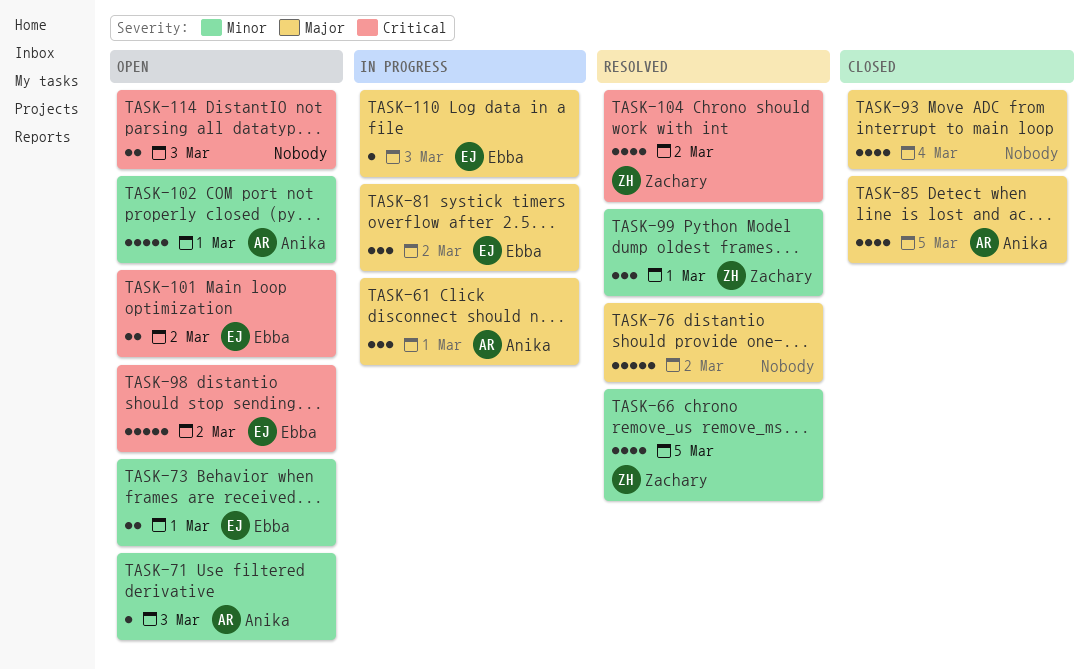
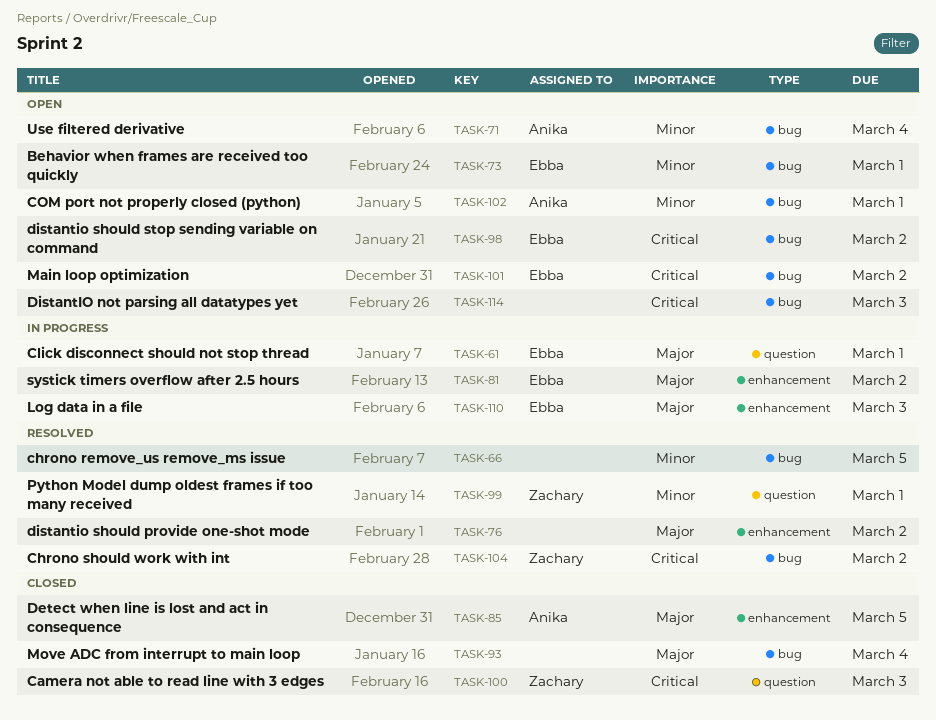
TASK-61, owner: Anika -> Ebba
TASK-66, owner: Zachary -> none
TASK-71, due: Mar 3 -> Mar 4
TASK-100: none -> present

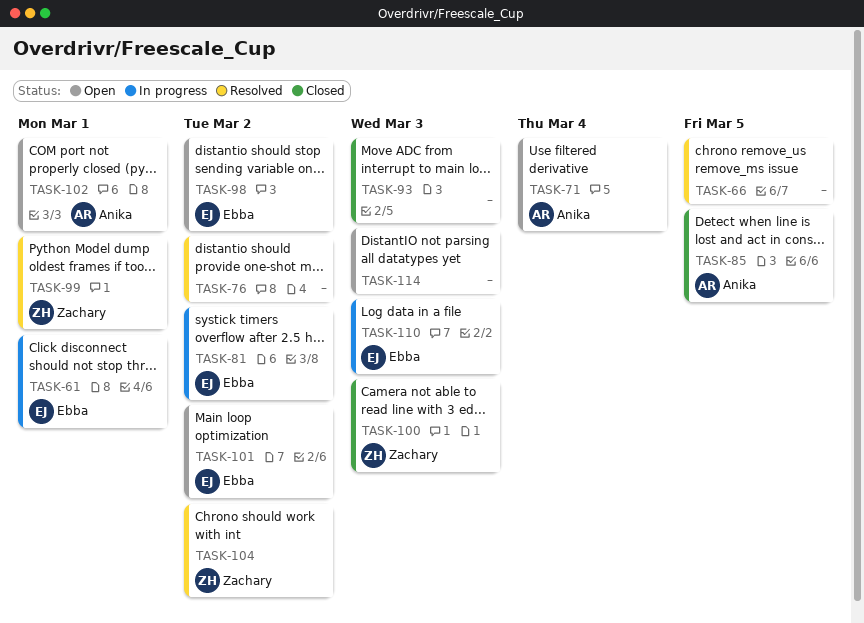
TASK-73: present -> none
TASK-93, due: Mar 4 -> Mar 3

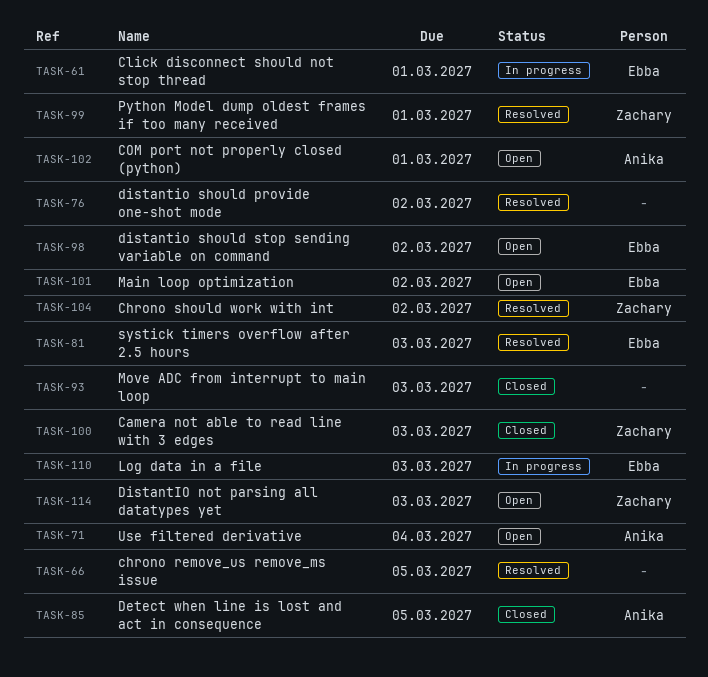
TASK-81, status: In progress -> Resolved
TASK-81, due: Mar 2 -> Mar 3
TASK-114, owner: none -> Zachary

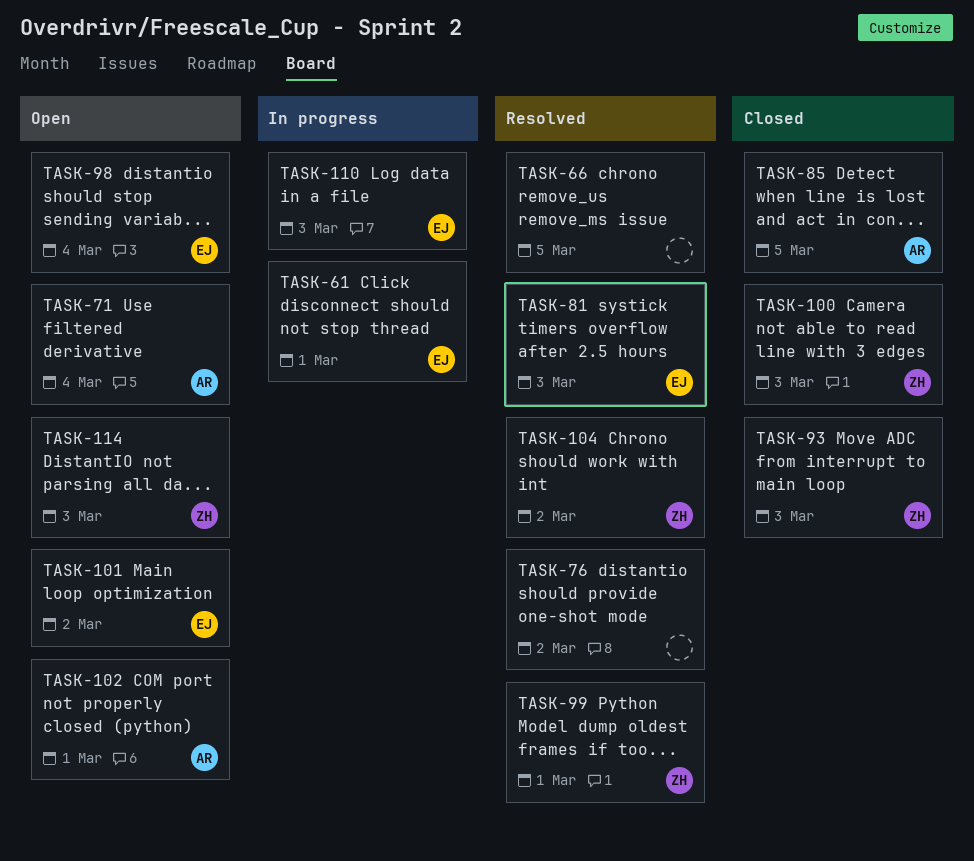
TASK-93, owner: none -> Zachary
TASK-98, due: Mar 2 -> Mar 4

